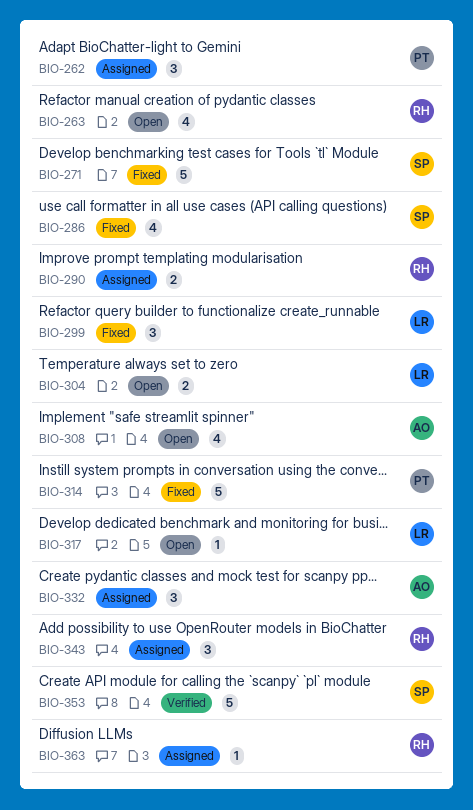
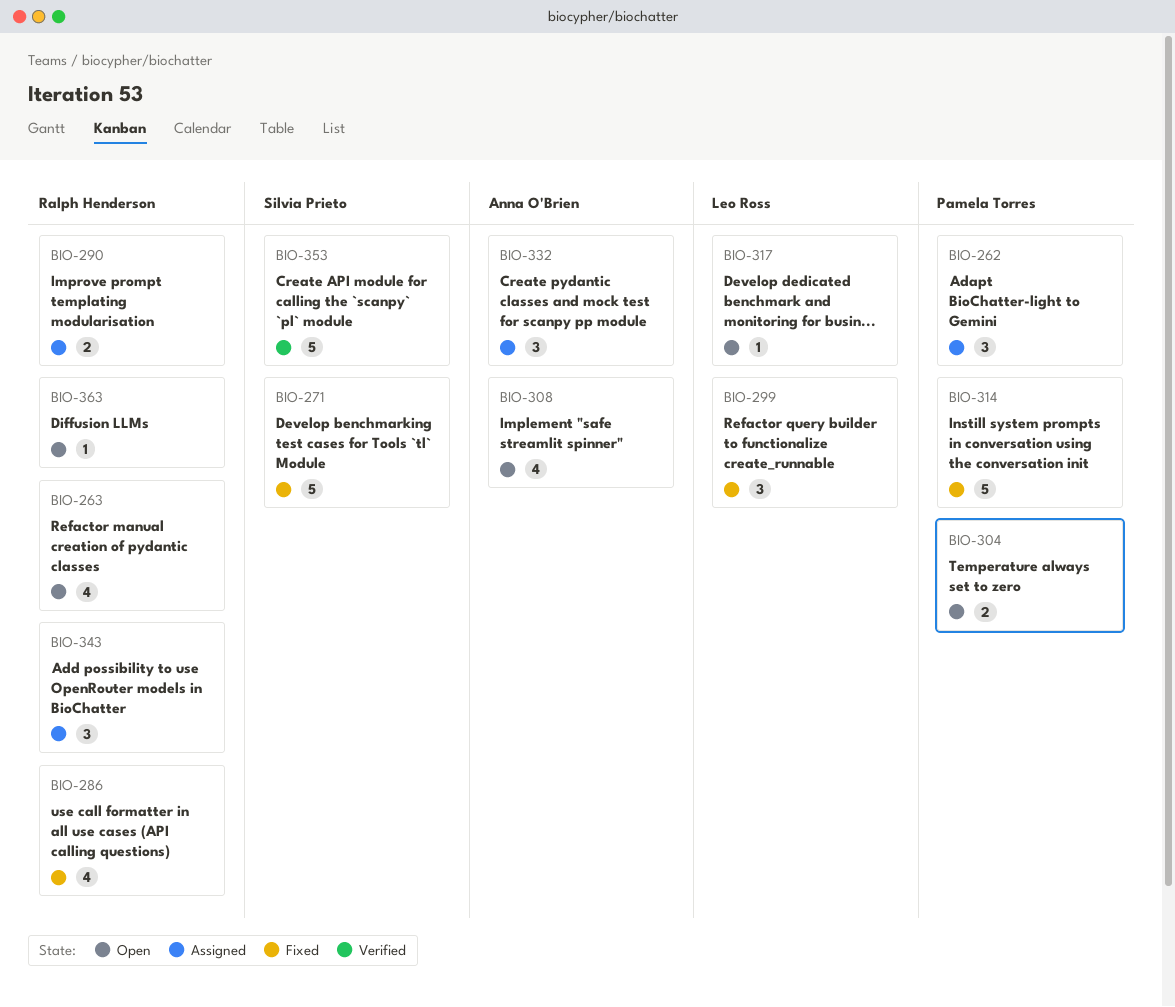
BIO-286, owner: Silvia Prieto -> Ralph Henderson
BIO-304, owner: Leo Ross -> Pamela Torres
BIO-363, status: Assigned -> Open

